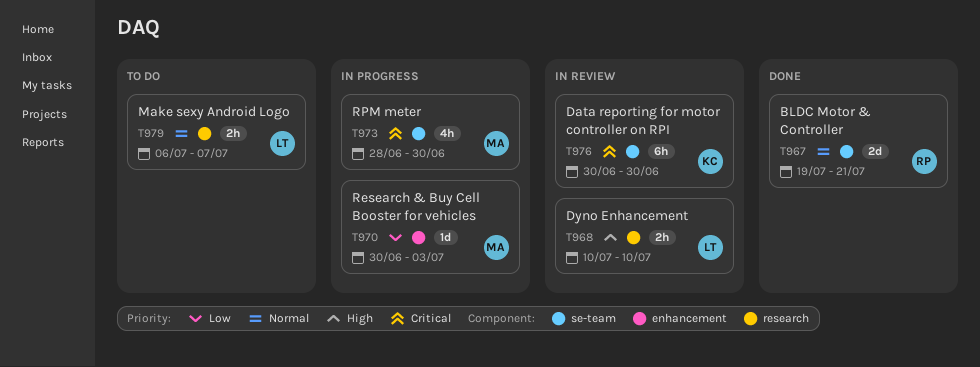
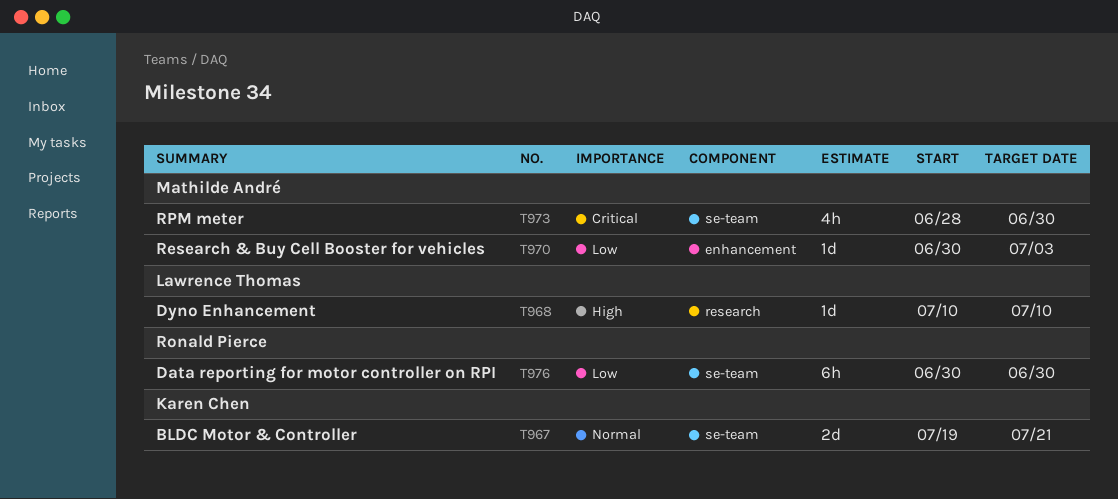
T967, owner: Ronald Pierce -> Karen Chen
T968, estimate: 2h -> 1d
T976, owner: Karen Chen -> Ronald Pierce
T976, priority: Critical -> Low
T979: present -> none

